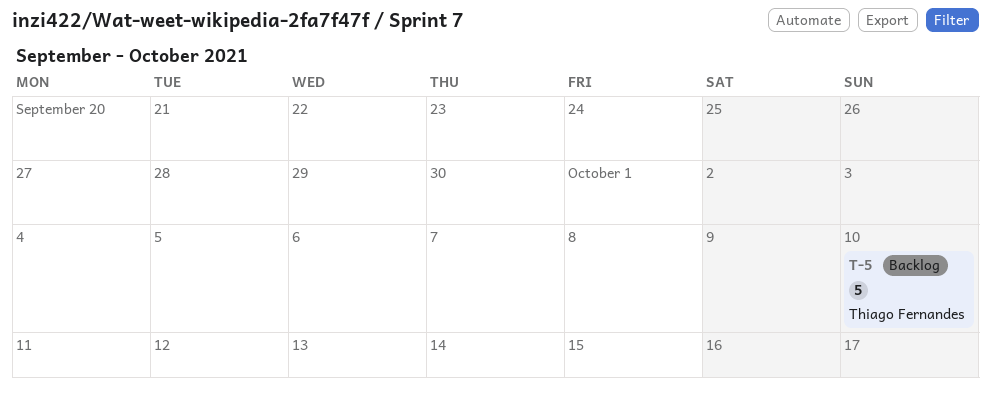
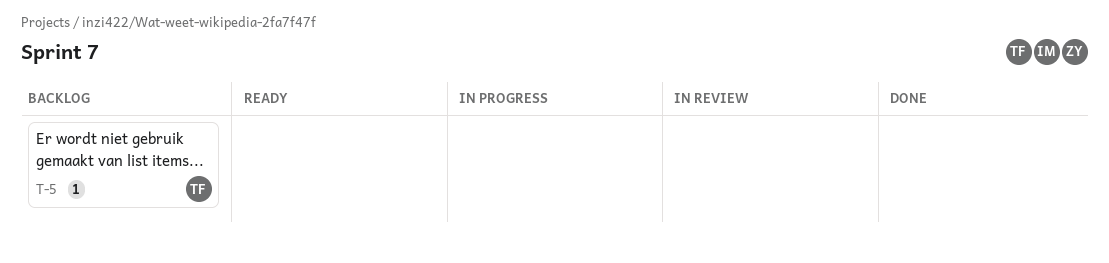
T-5, estimate: 5 -> 1

